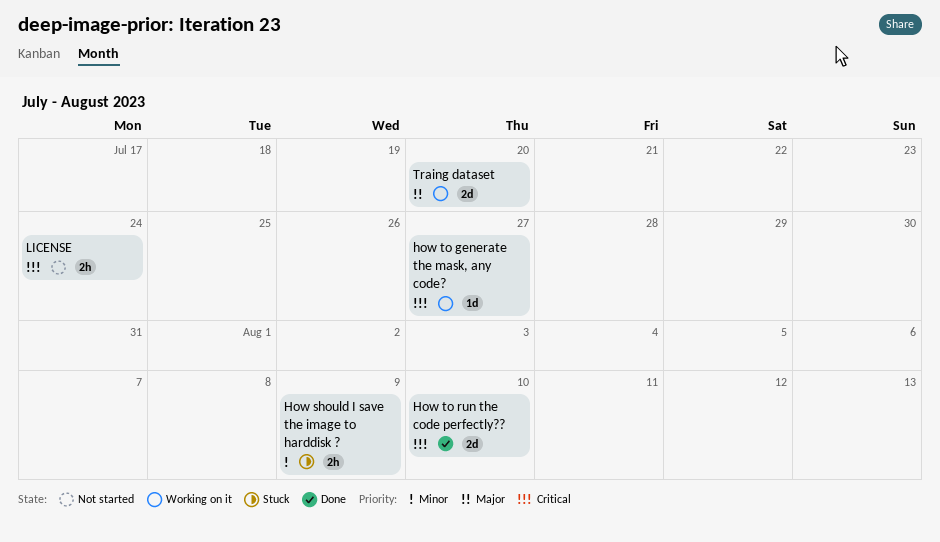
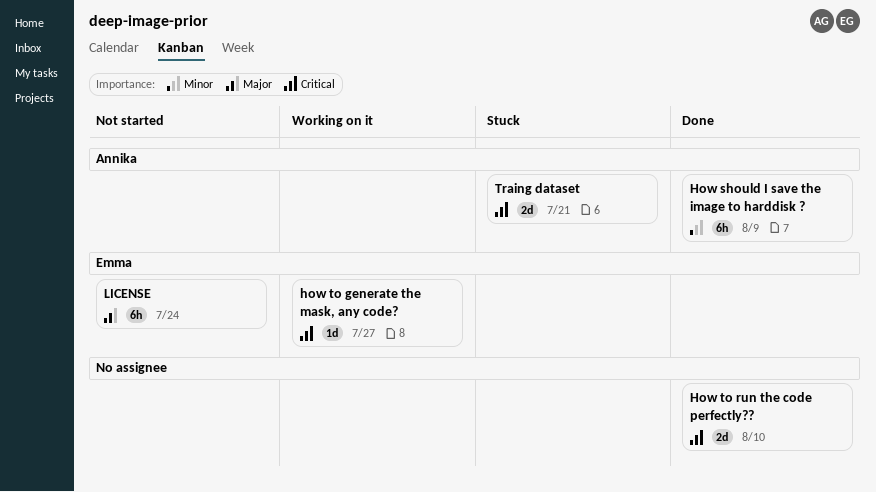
How should I save the image to harddisk ?, status: Stuck -> Done
How should I save the image to harddisk ?, estimate: 2h -> 6h
LICENSE, priority: Critical -> Major
LICENSE, estimate: 2h -> 6h
Traing dataset, status: Working on it -> Stuck
Traing dataset, priority: Major -> Critical
Traing dataset, due: Jul 20 -> Jul 21

